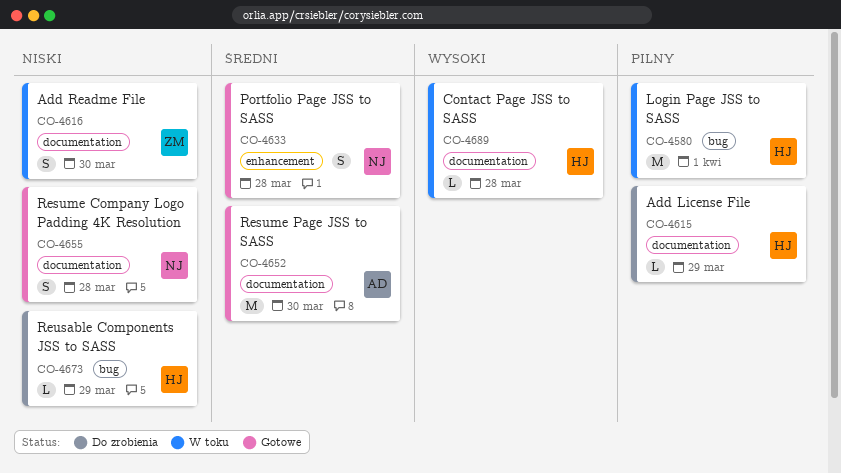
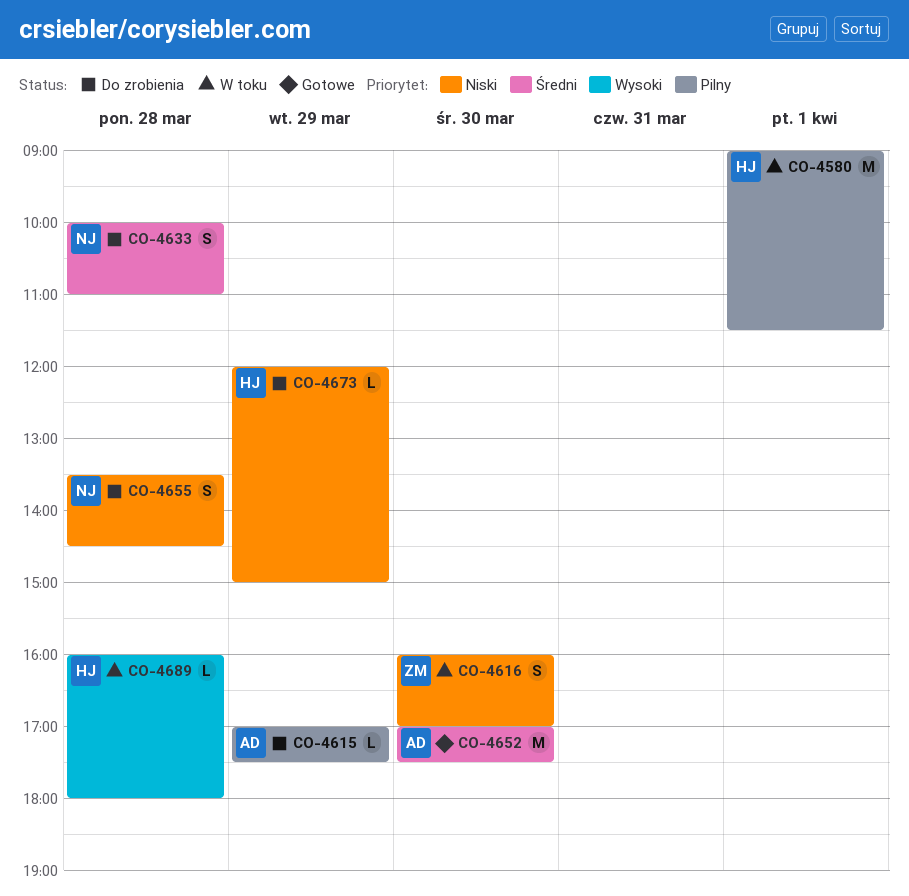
CO-4615, owner: HJ -> AD
CO-4633, status: Gotowe -> Do zrobienia
CO-4655, status: Gotowe -> Do zrobienia

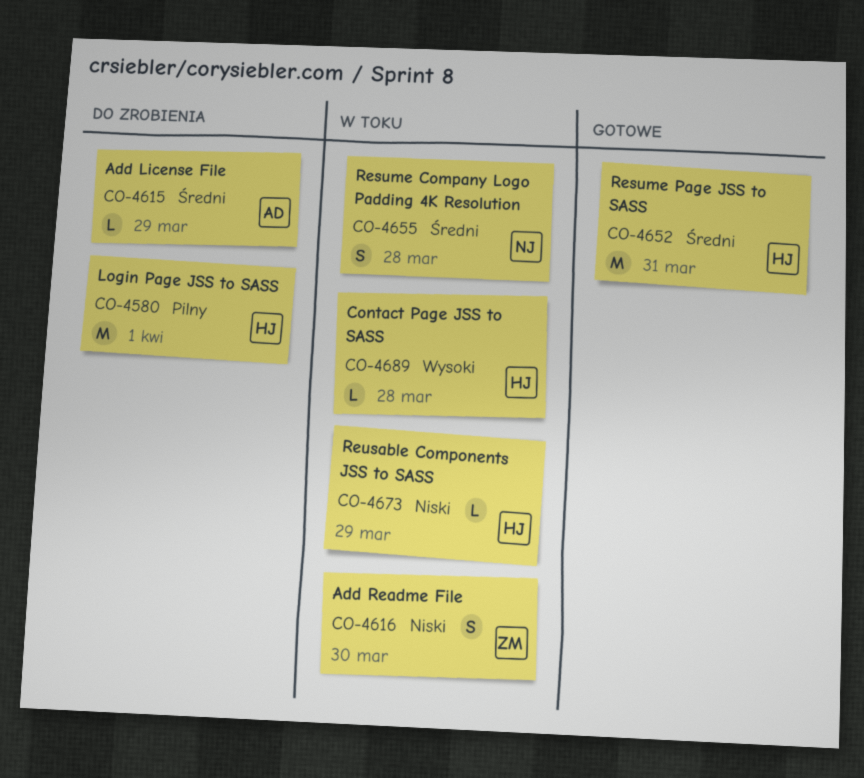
CO-4580, status: W toku -> Do zrobienia
CO-4615, priority: Pilny -> Średni
CO-4633: present -> none
CO-4652, owner: AD -> HJ
CO-4652, day: Mar 30 -> Mar 31
CO-4655, status: Do zrobienia -> W toku
CO-4655, priority: Niski -> Średni
CO-4673, status: Do zrobienia -> W toku

